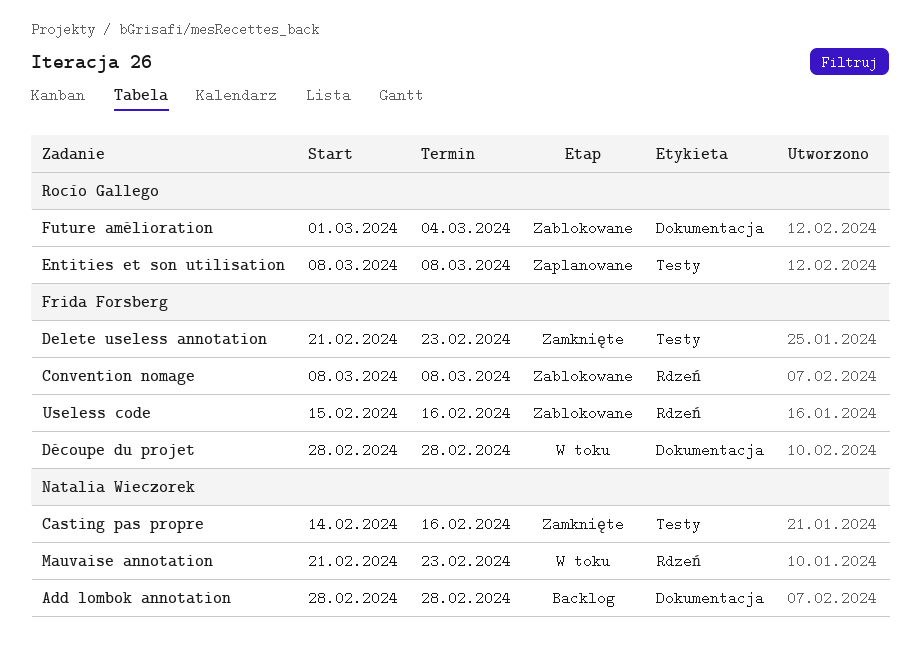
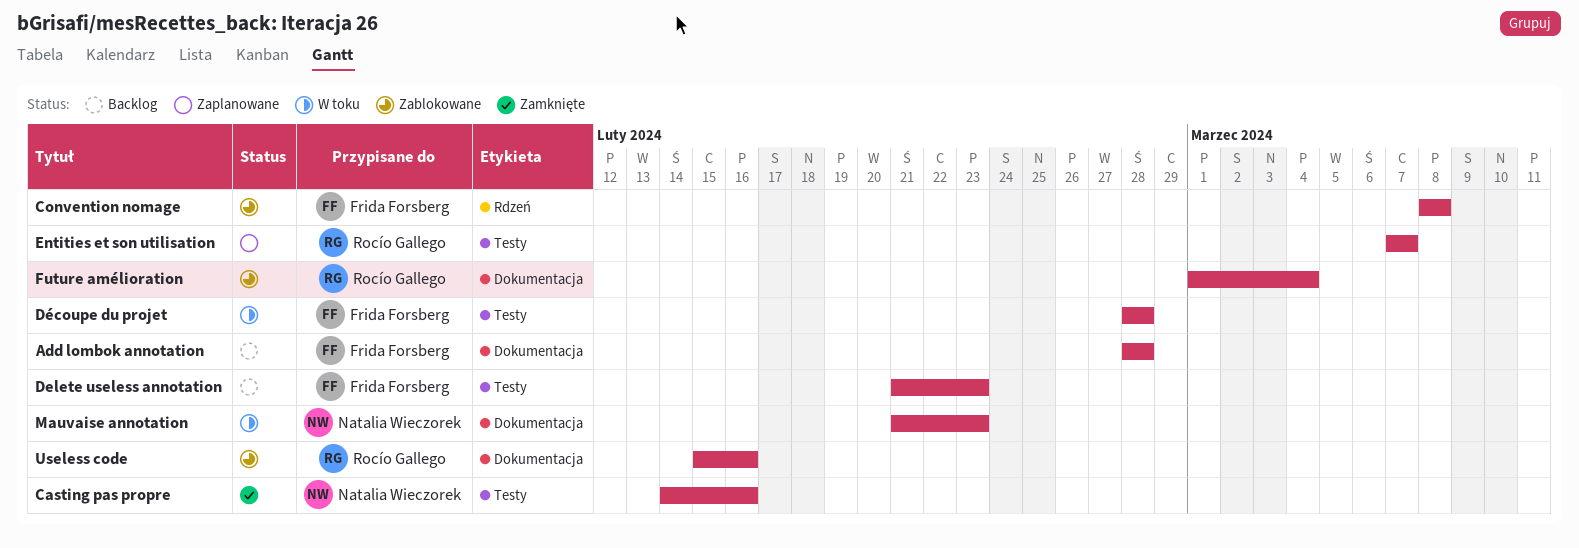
Add lombok annotation, owner: Natalia Wieczorek -> Frida Forsberg
Delete useless annotation, status: Zamknięte -> Backlog
Découpe du projet, label: Dokumentacja -> Testy
Entities et son utilisation, start: Mar 8 -> Mar 7
Entities et son utilisation, due: Mar 8 -> Mar 7
Mauvaise annotation, label: Rdzeń -> Dokumentacja
Useless code, owner: Frida Forsberg -> Rocío Gallego
Useless code, label: Rdzeń -> Dokumentacja

